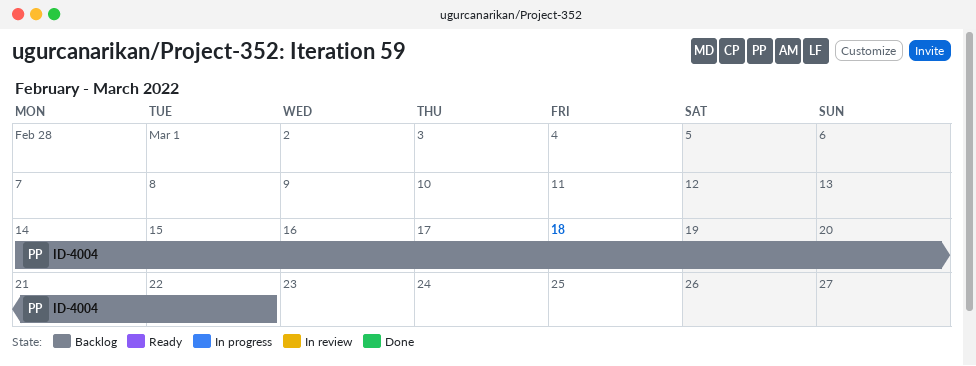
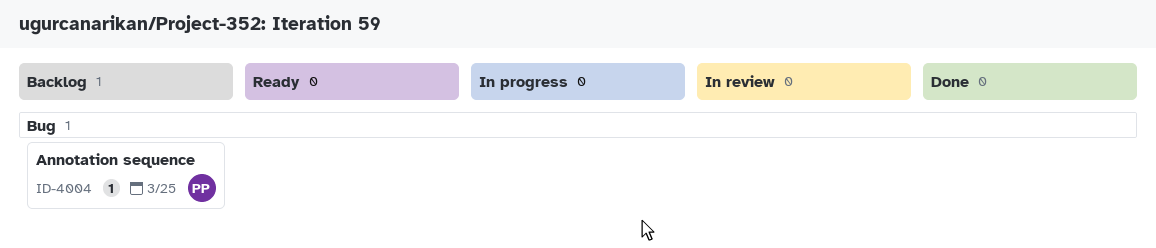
ID-4004, due: Mar 22 -> Mar 25

